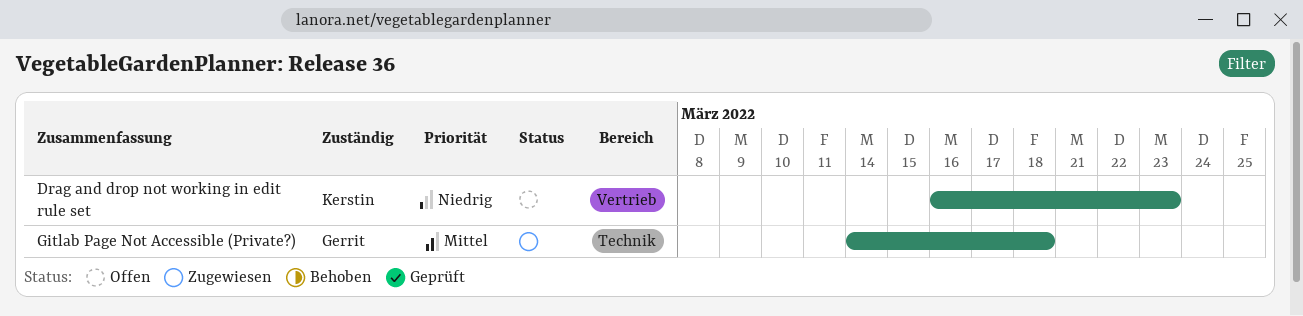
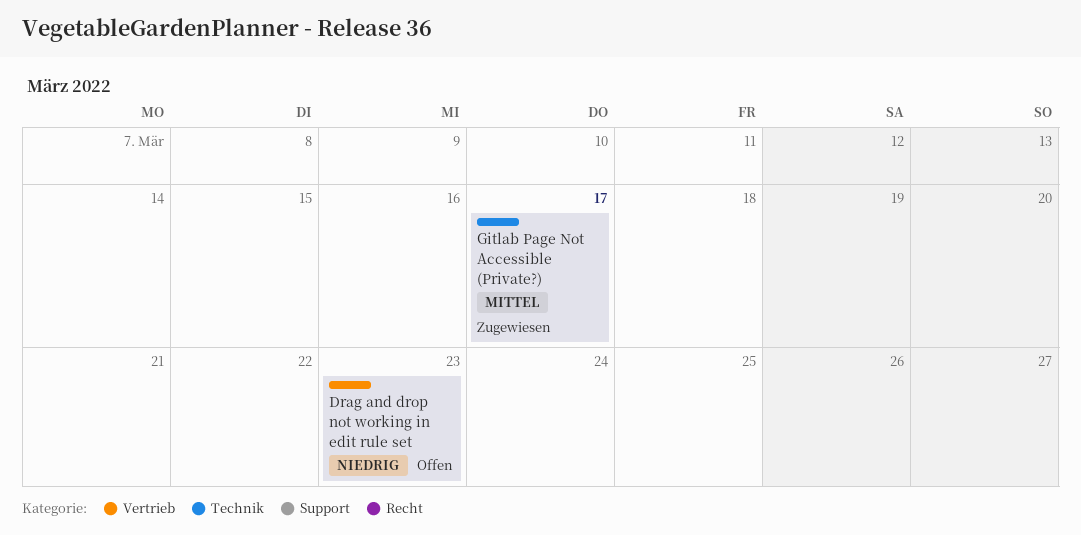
Gitlab Page Not Accessible (Private?), due: Mar 18 -> Mar 17

